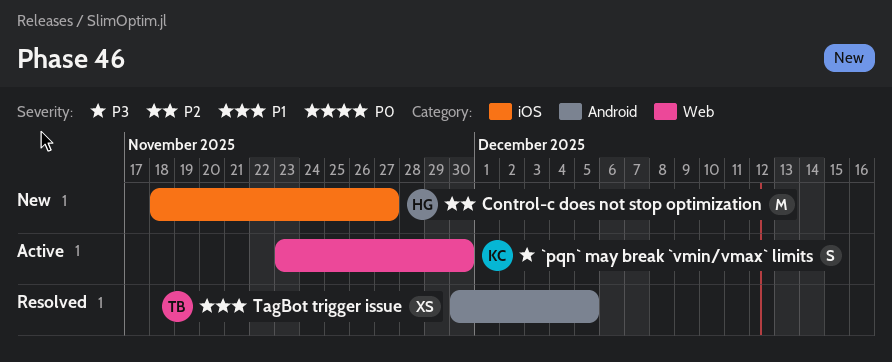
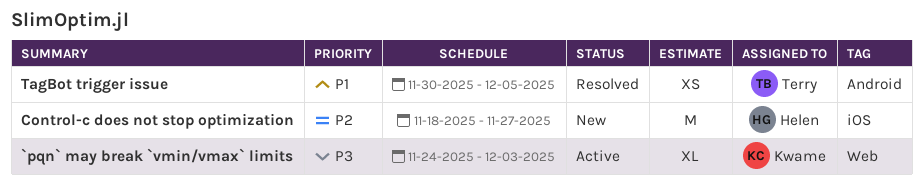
`pqn` may break `vmin/vmax` limits, estimate: S -> XL
`pqn` may break `vmin/vmax` limits, start: Nov 23 -> Nov 24
`pqn` may break `vmin/vmax` limits, due: Nov 30 -> Dec 3

